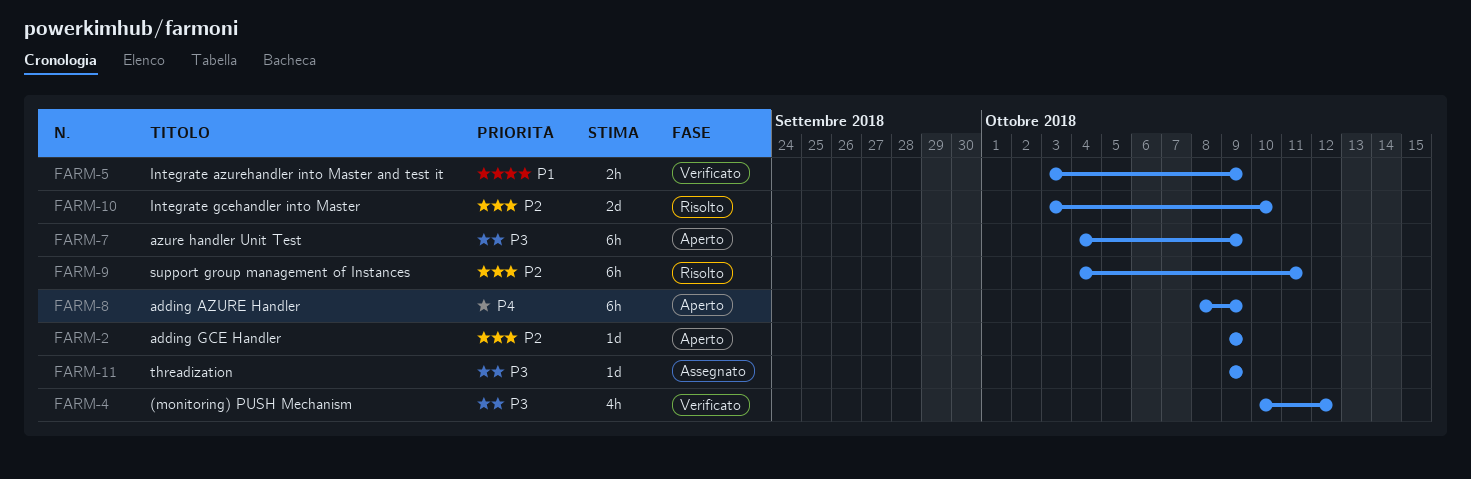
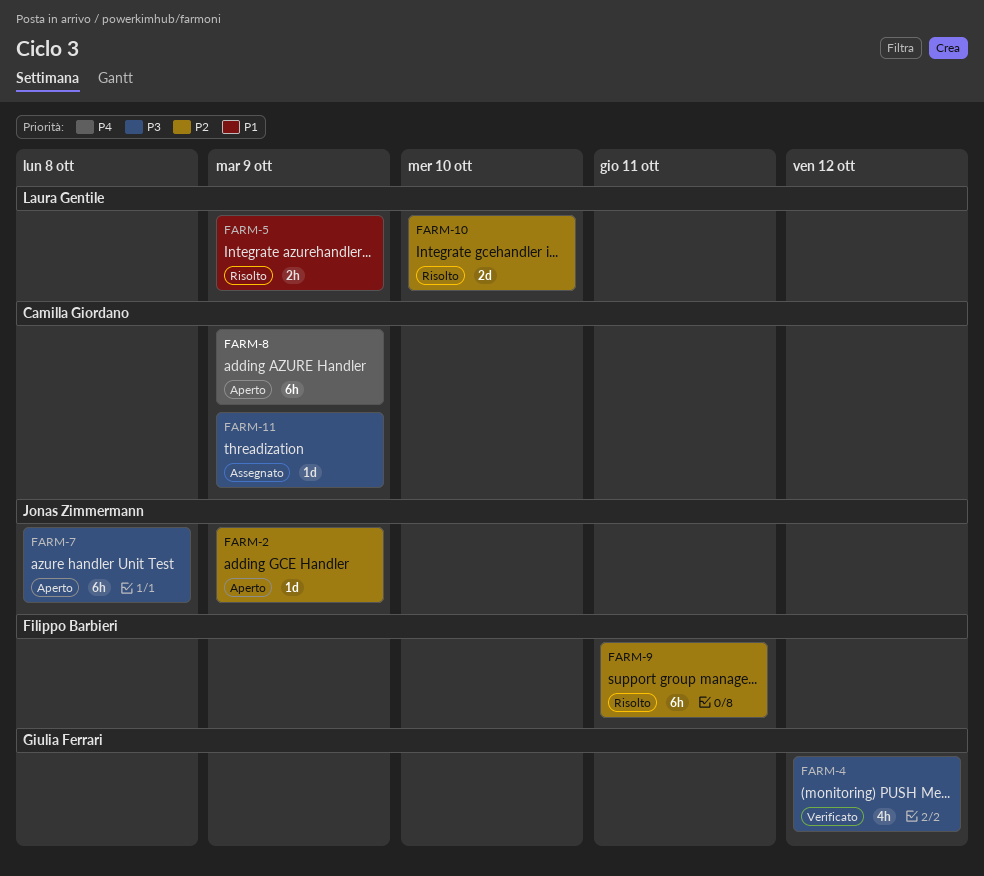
FARM-5, status: Verificato -> Risolto
FARM-7, due: Oct 9 -> Oct 8

